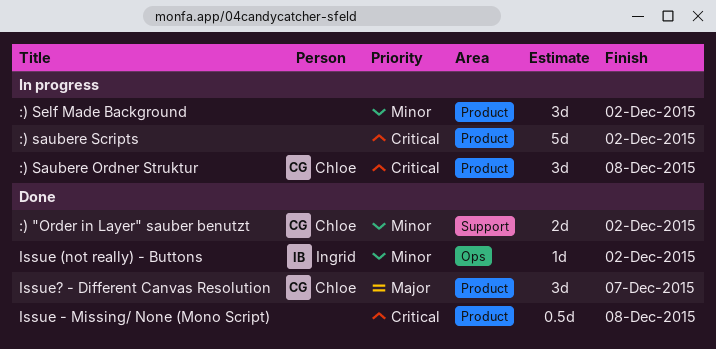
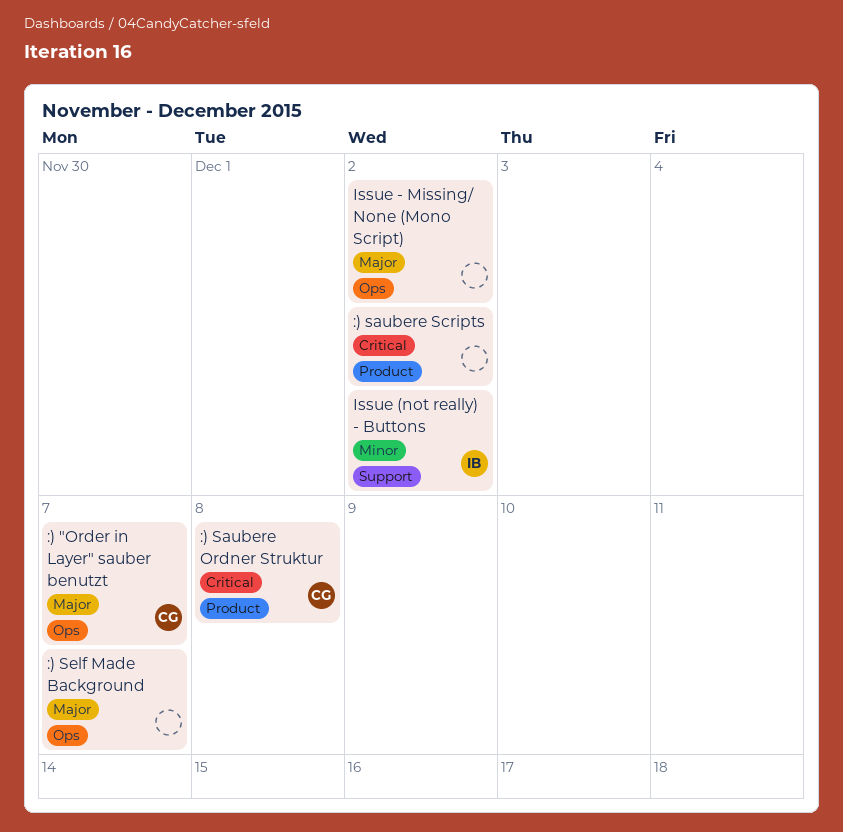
:) "Order in Layer" sauber benutzt, priority: Minor -> Major
:) "Order in Layer" sauber benutzt, label: Support -> Ops
:) "Order in Layer" sauber benutzt, due: Dec 2 -> Dec 7
:) Self Made Background, priority: Minor -> Major
:) Self Made Background, label: Product -> Ops
:) Self Made Background, due: Dec 2 -> Dec 7
Issue (not really) - Buttons, label: Ops -> Support
Issue - Missing/ None (Mono Script), priority: Critical -> Major
Issue - Missing/ None (Mono Script), label: Product -> Ops
Issue - Missing/ None (Mono Script), due: Dec 8 -> Dec 2
Issue? - Different Canvas Resolution: present -> none

